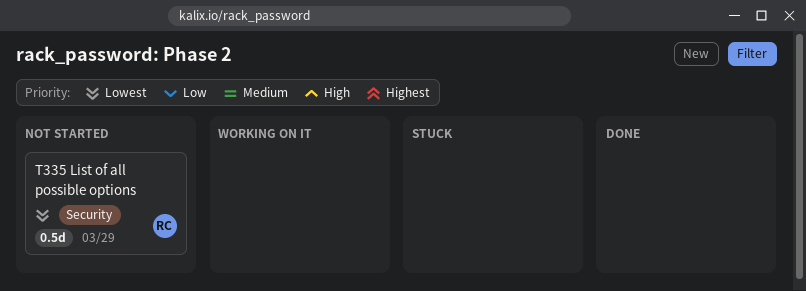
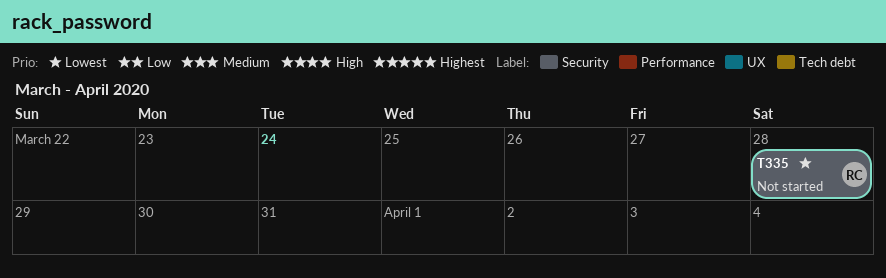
T335, due: Mar 29 -> Mar 28

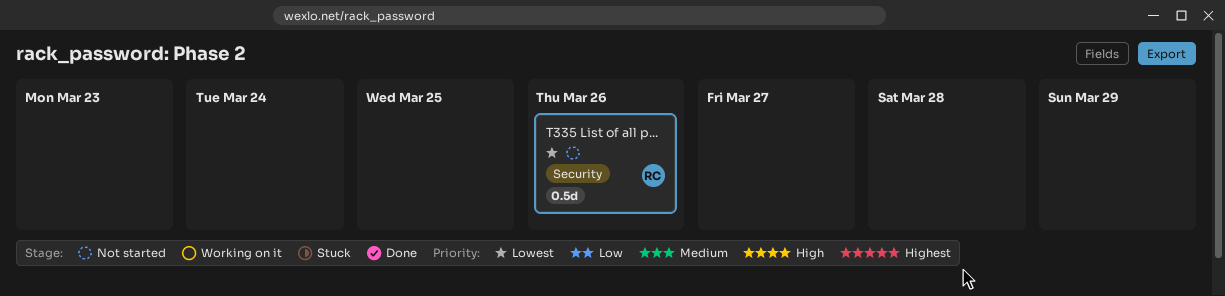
T335, due: Mar 28 -> Mar 26

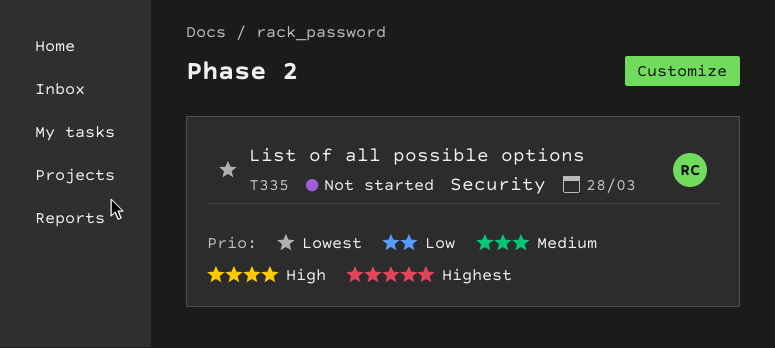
T335, due: Mar 26 -> Mar 28

